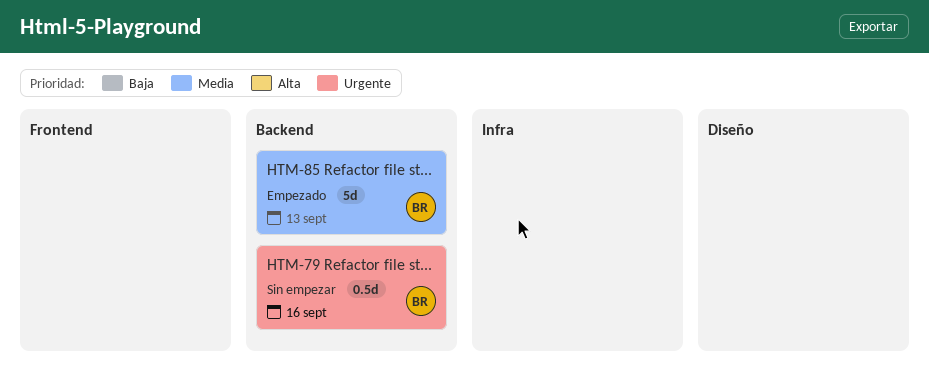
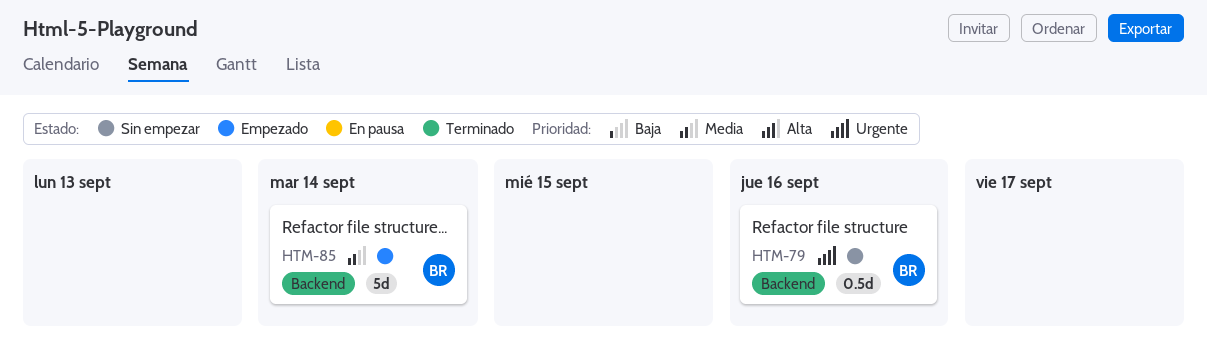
HTM-85, due: Sep 13 -> Sep 14

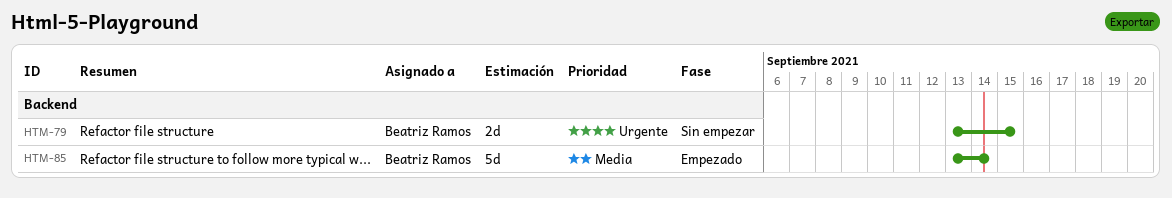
HTM-79, estimate: 0.5d -> 2d
HTM-79, due: Sep 16 -> Sep 15

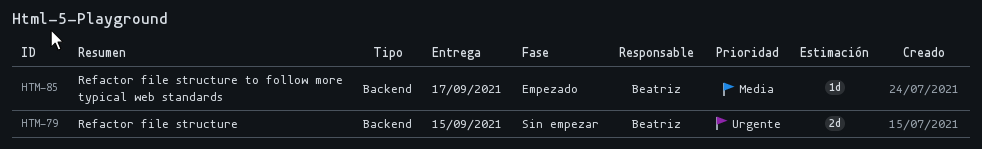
HTM-85, estimate: 5d -> 1d
HTM-85, due: Sep 14 -> Sep 17

